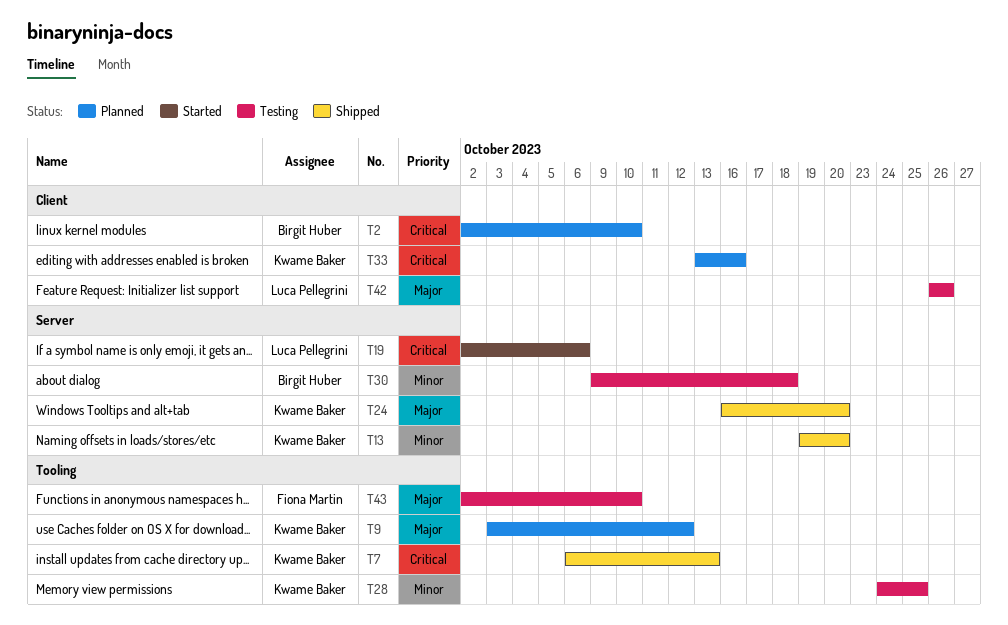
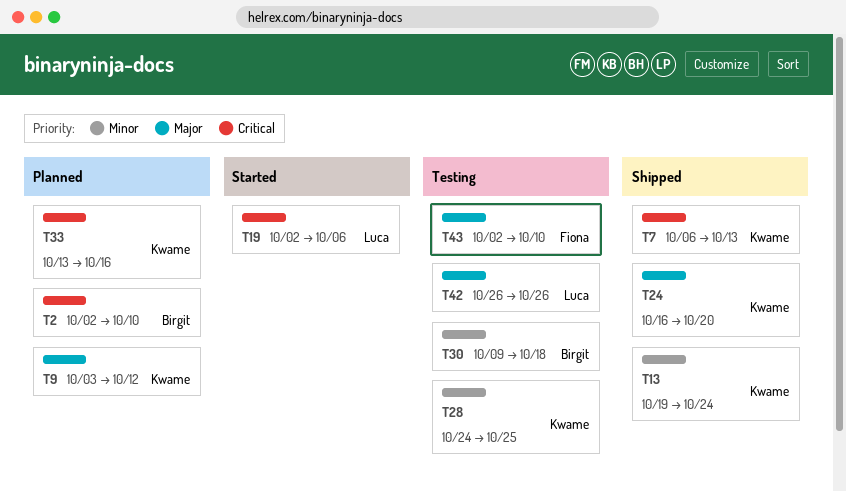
T13, due: Oct 20 -> Oct 24

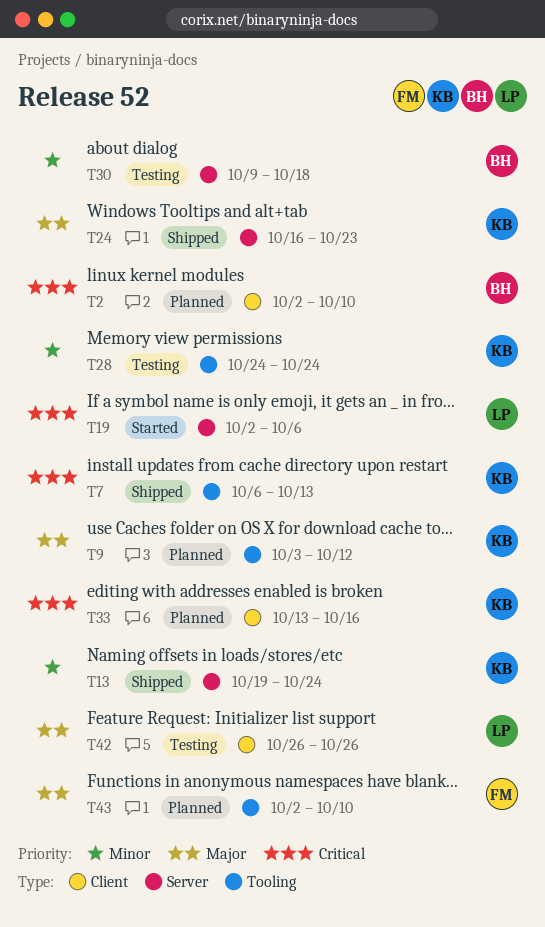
T24, due: Oct 20 -> Oct 23
T28, due: Oct 25 -> Oct 24
T43, status: Testing -> Planned

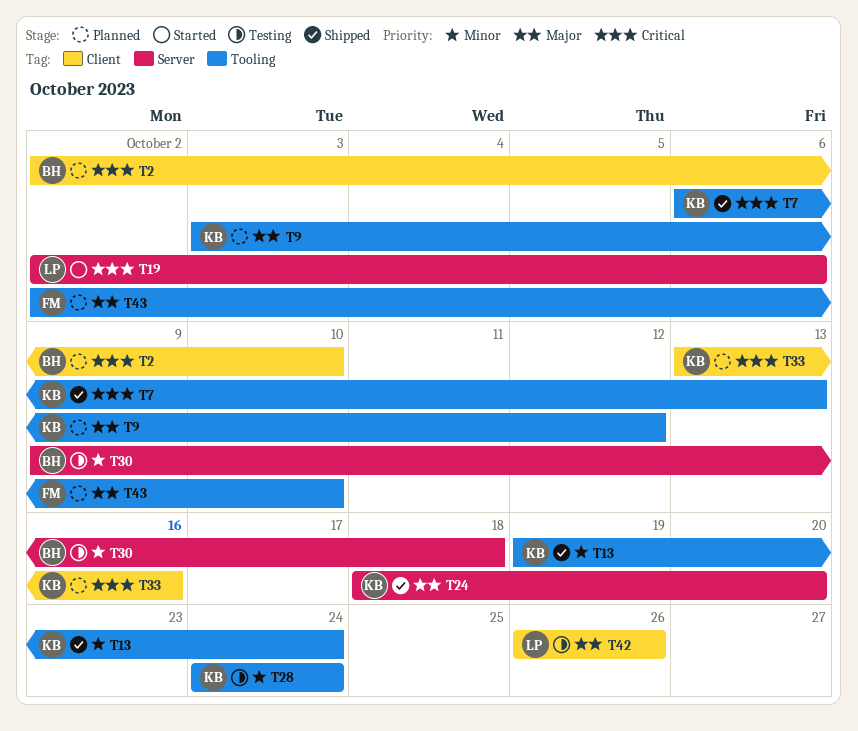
T13, label: Server -> Tooling
T24, start: Oct 16 -> Oct 18
T24, due: Oct 23 -> Oct 20

